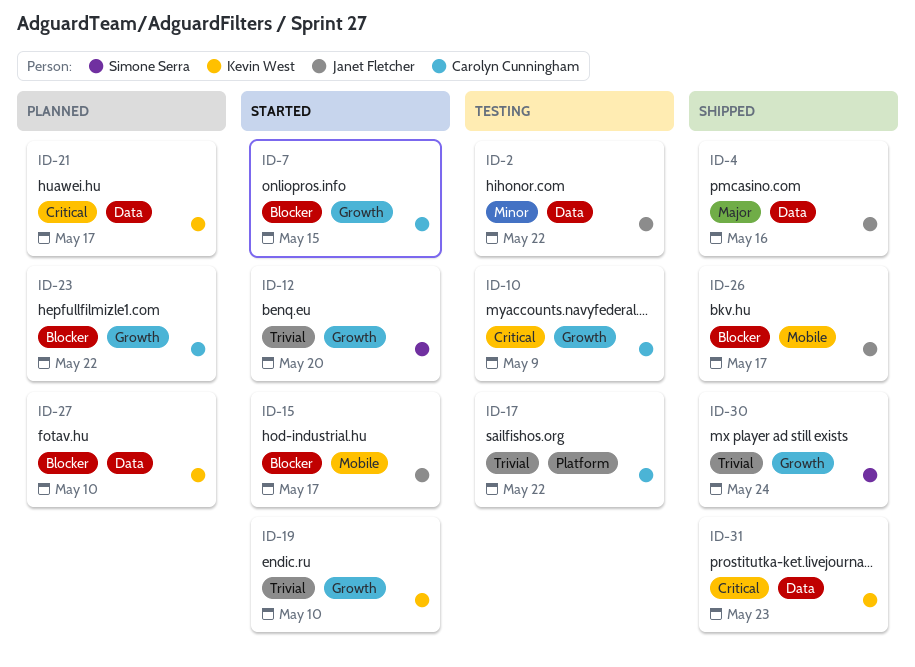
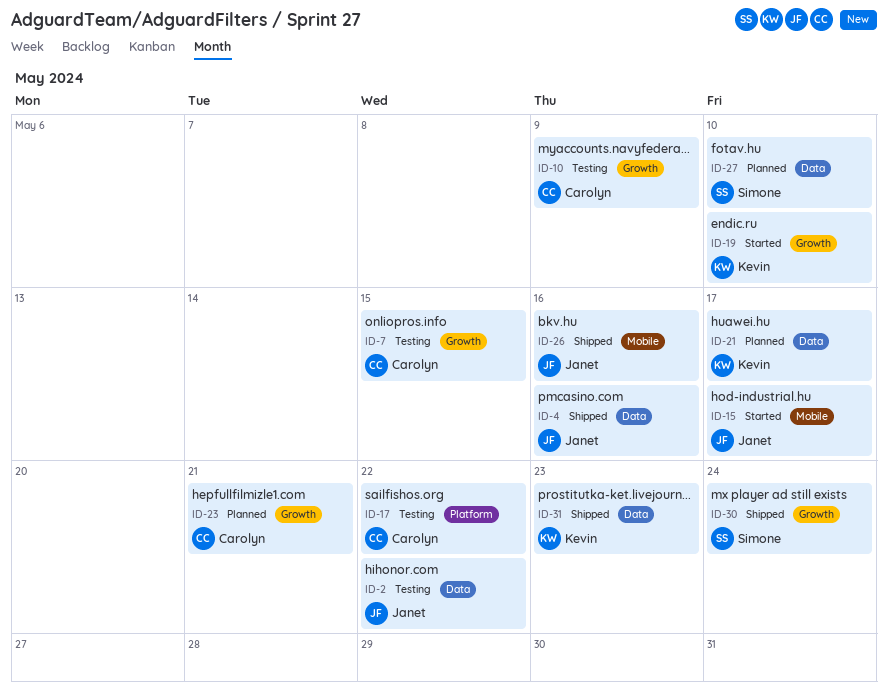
ID-7, status: Started -> Testing
ID-12: present -> none
ID-23, due: May 22 -> May 21
ID-26, due: May 17 -> May 16
ID-27, owner: Kevin West -> Simone Serra

